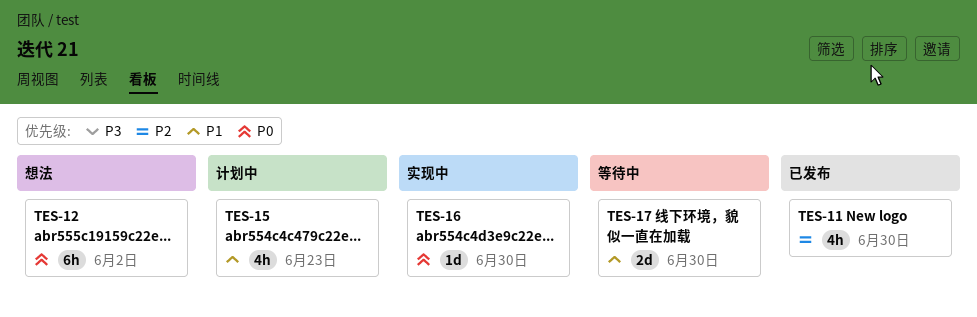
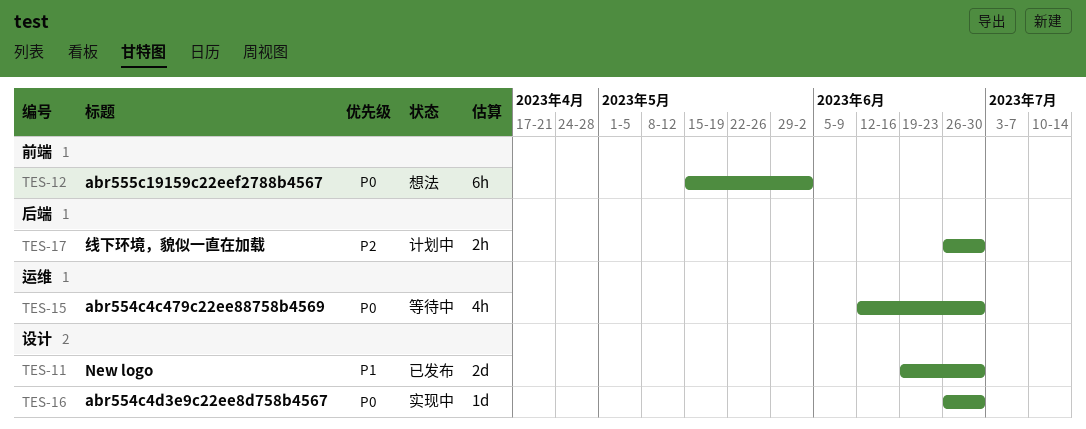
TES-11, priority: P2 -> P1
TES-11, estimate: 4h -> 2d
TES-15, status: 计划中 -> 等待中
TES-15, priority: P1 -> P0
TES-15, due: Jun 23 -> Jun 30
TES-17, status: 等待中 -> 计划中
TES-17, priority: P1 -> P2
TES-17, estimate: 2d -> 2h

